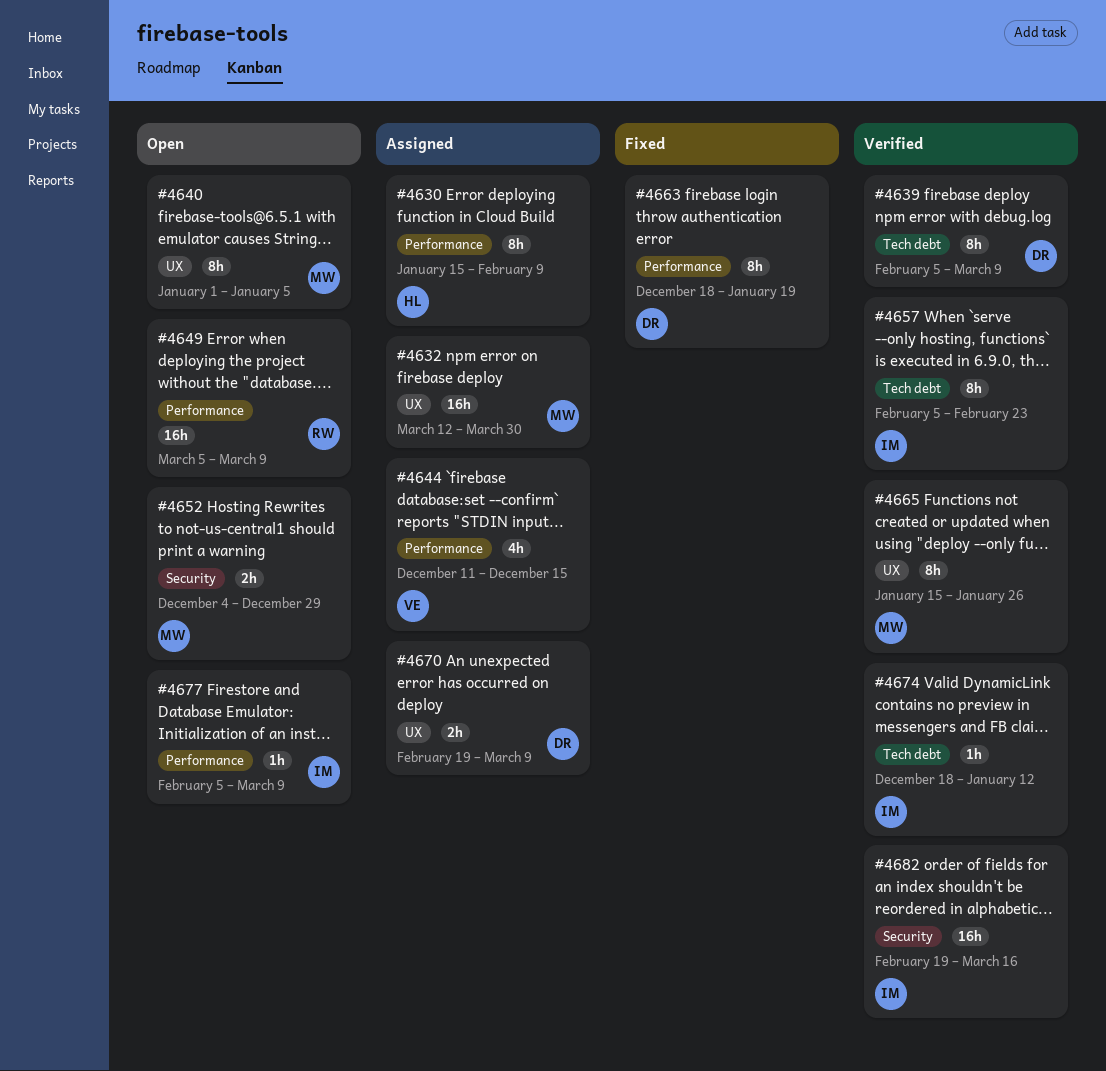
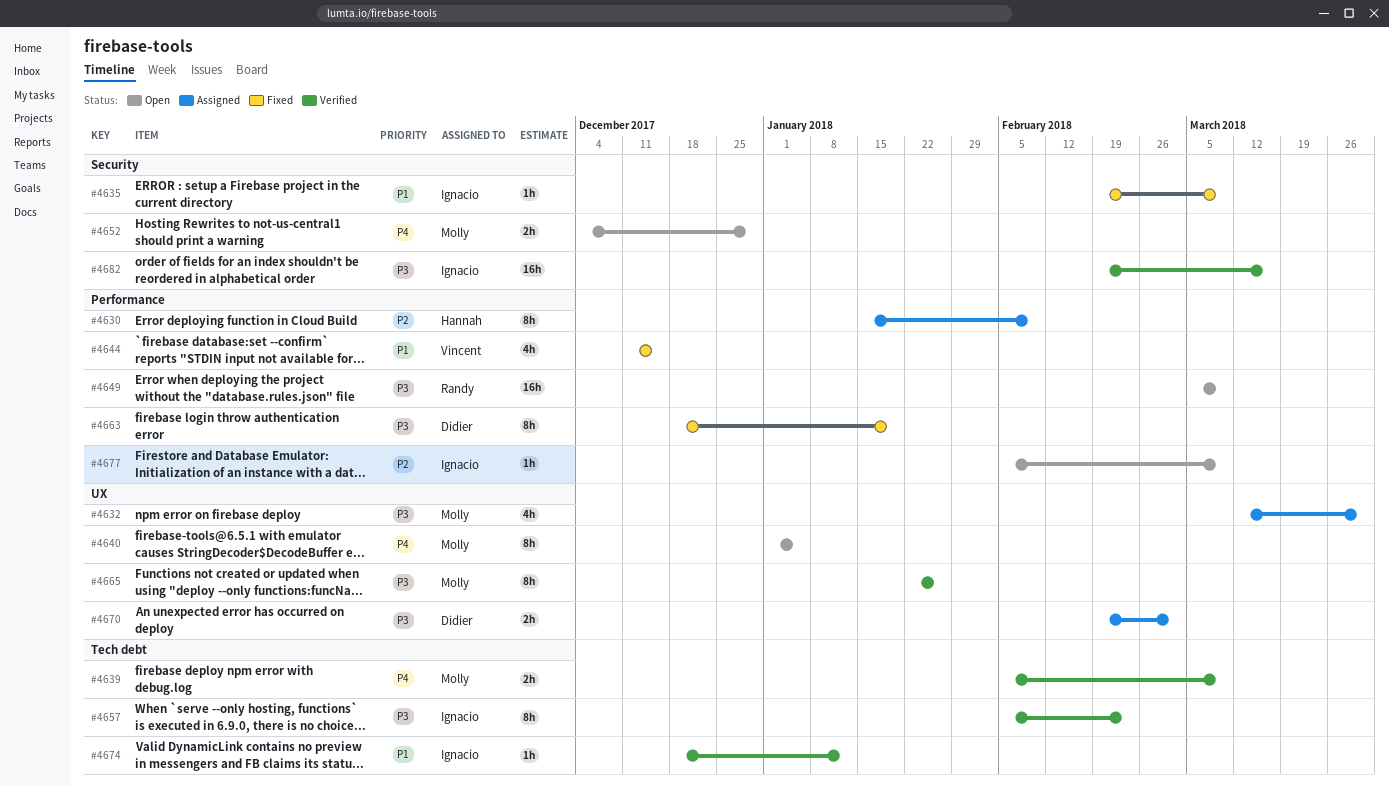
#4632, estimate: 16h -> 4h
#4635: none -> present
#4639, owner: Didier -> Molly
#4639, estimate: 8h -> 2h
#4644, status: Assigned -> Fixed
#4665, start: Jan 15 -> Jan 22
#4670, due: Mar 9 -> Mar 2

